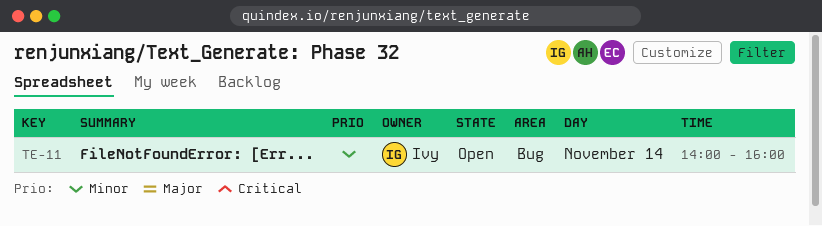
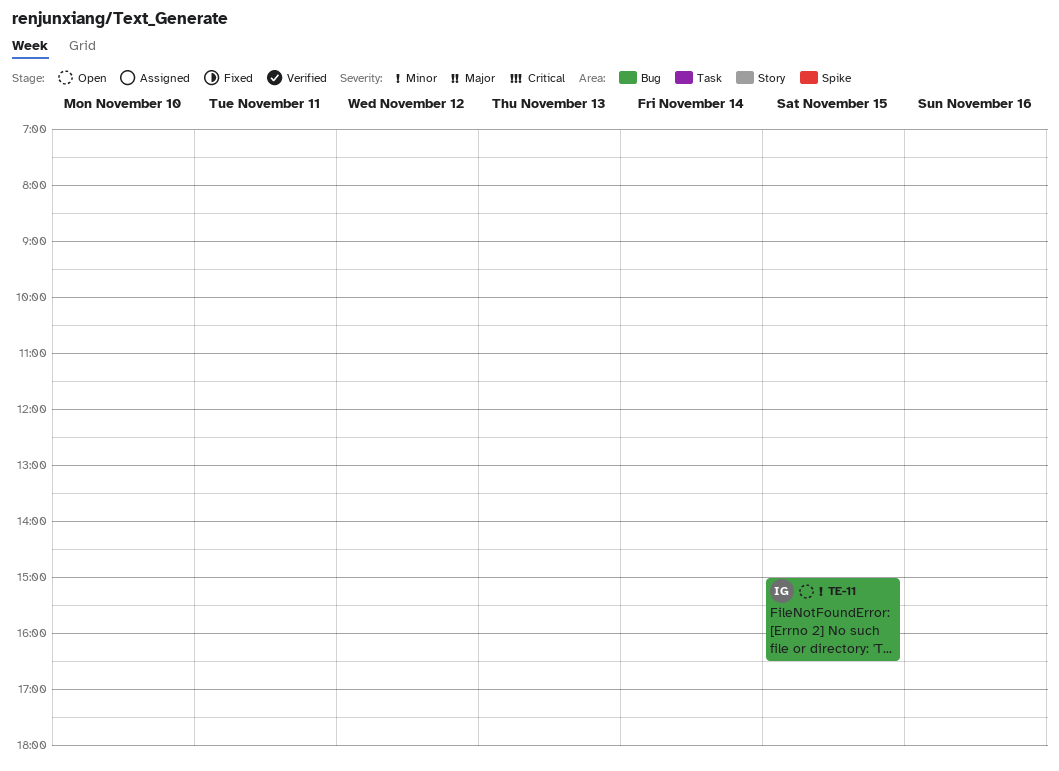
TE-11, day: Nov 14 -> Nov 15
TE-11, begins: 14:00 -> 15:00
TE-11, ends: 16:00 -> 16:30

